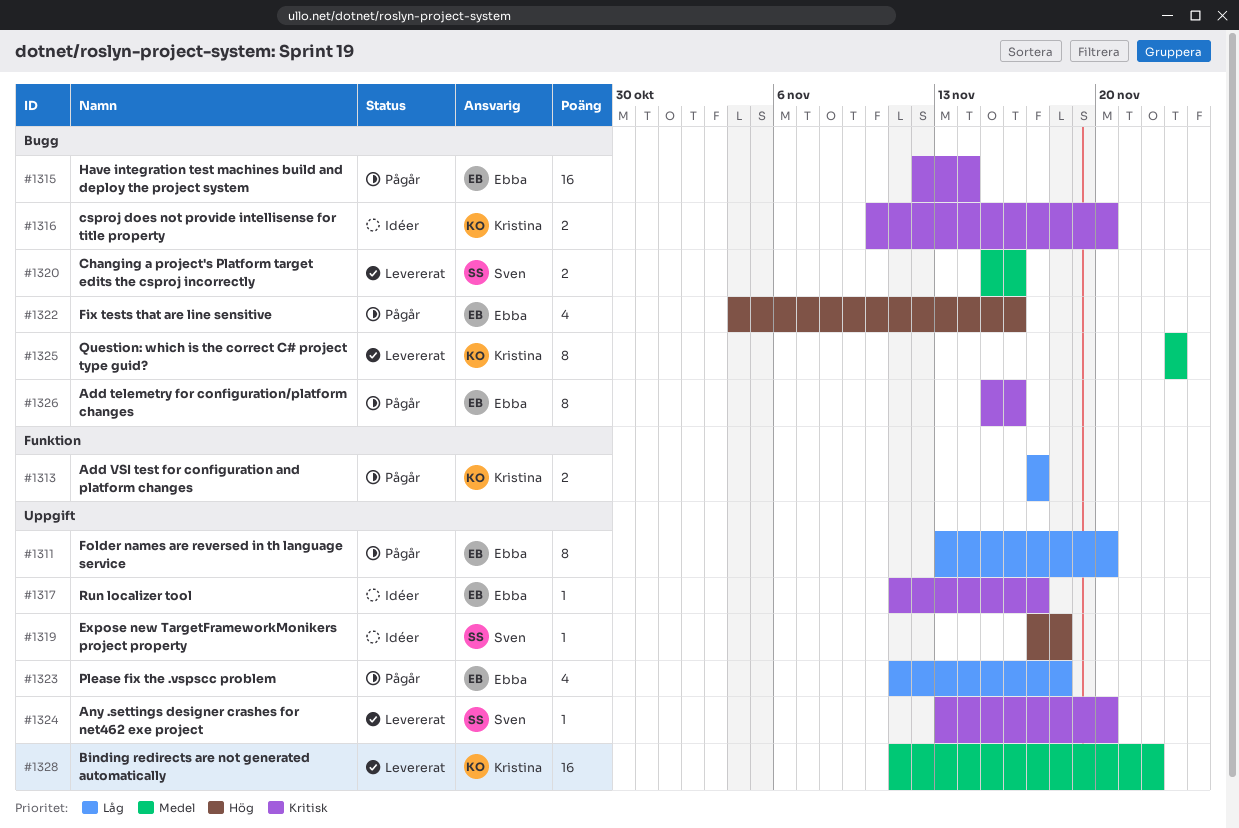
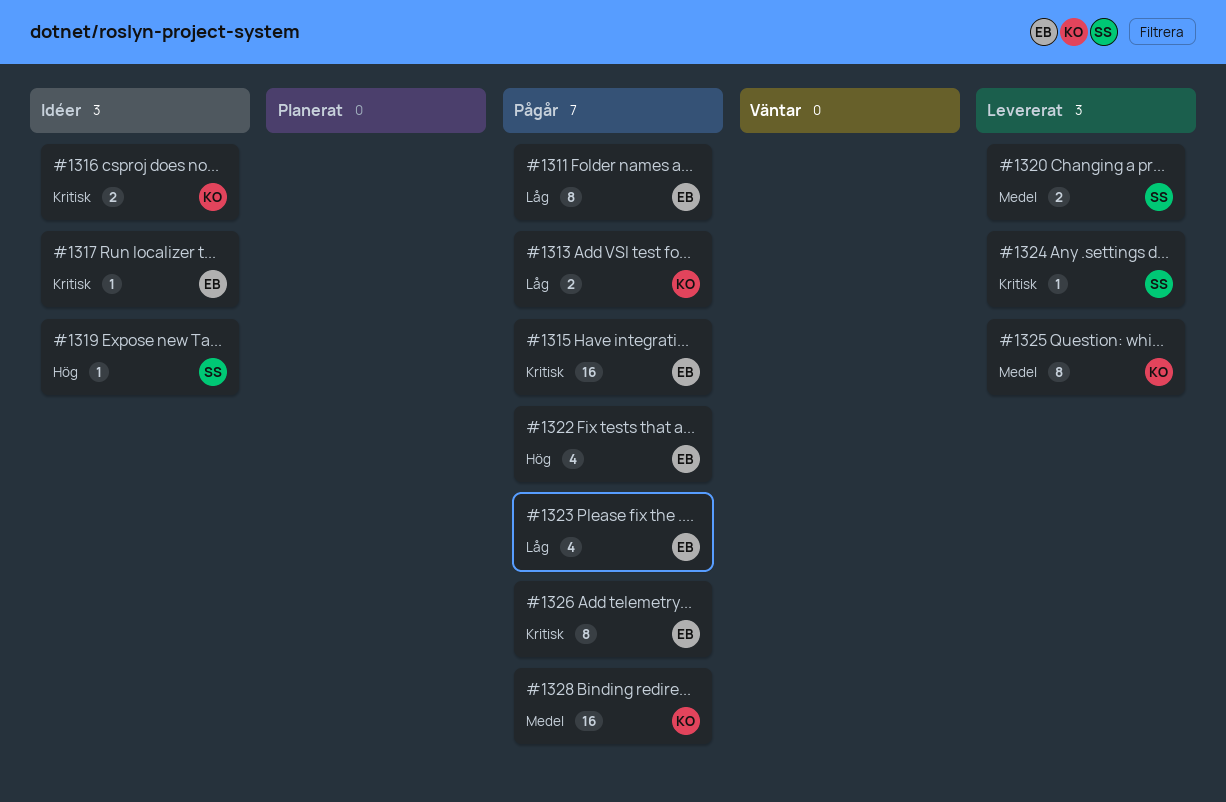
#1328, status: Levererat -> Pågår

